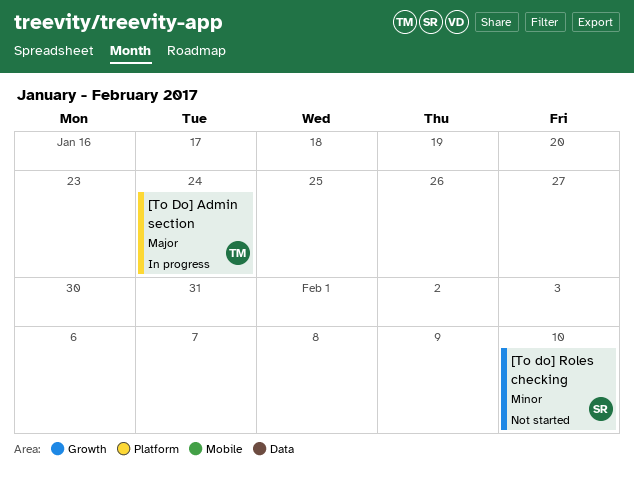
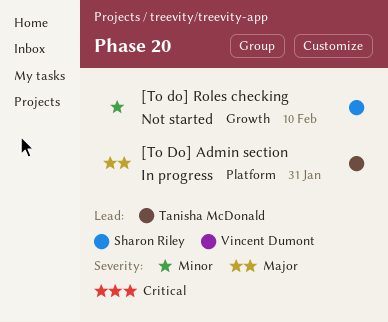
[To Do] Admin section, due: Jan 24 -> Jan 31

